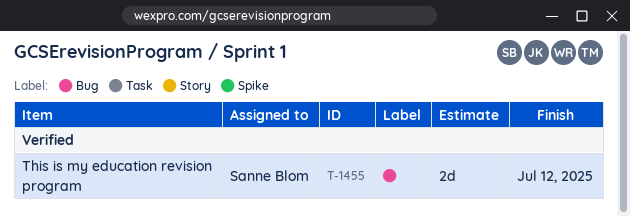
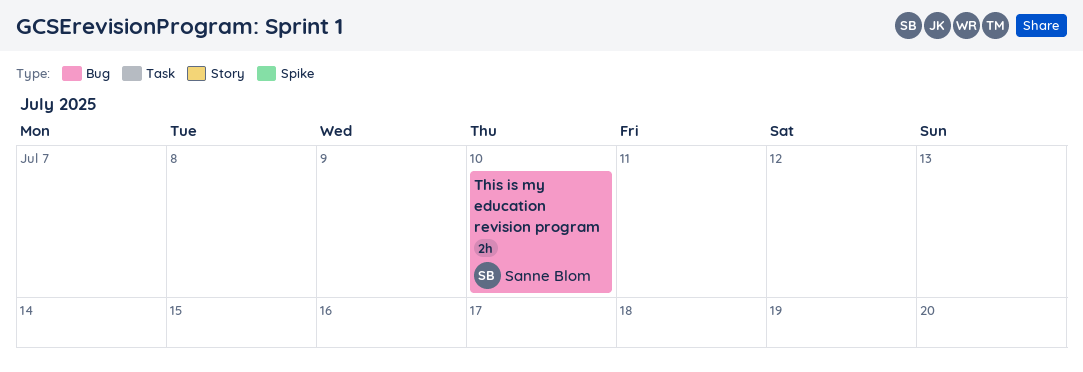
This is my education revision program, estimate: 2d -> 2h
This is my education revision program, due: Jul 12 -> Jul 10

